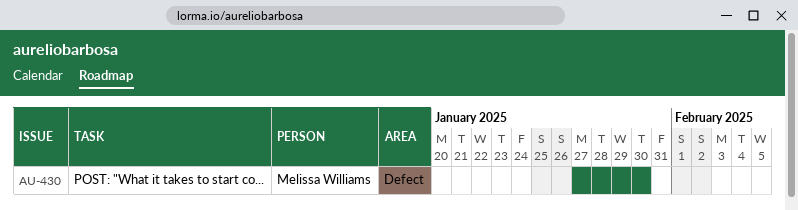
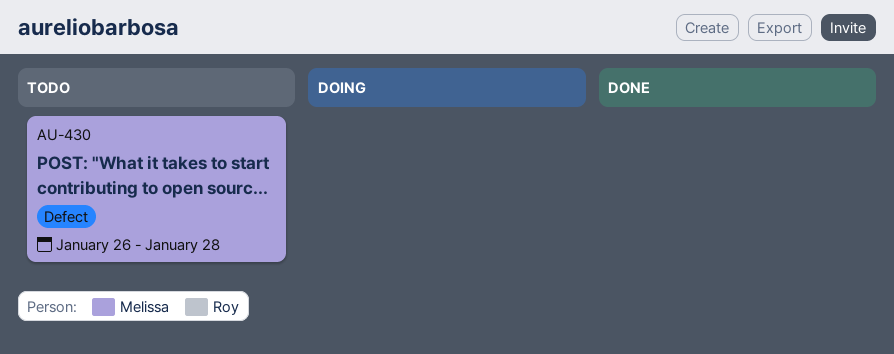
AU-430, start: Jan 27 -> Jan 26
AU-430, due: Jan 30 -> Jan 28

